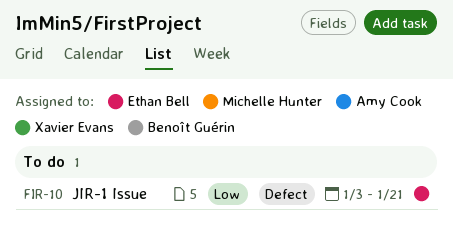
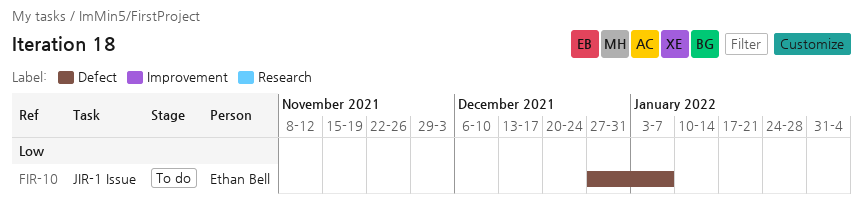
FIR-10, start: Jan 3 -> Dec 27
FIR-10, due: Jan 21 -> Jan 7

